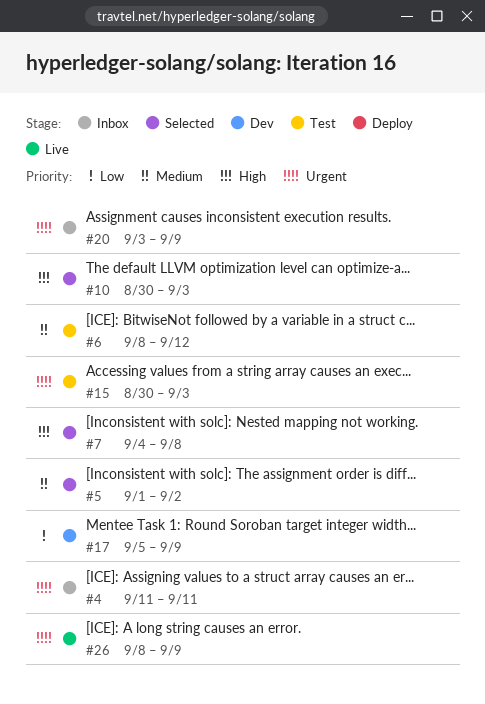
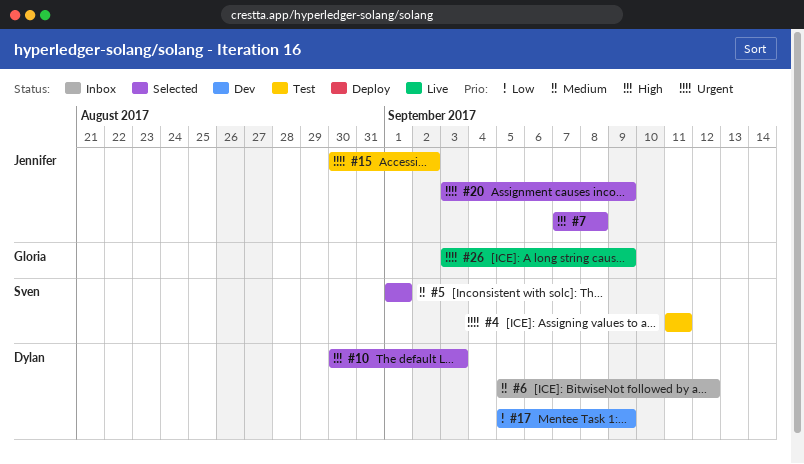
#4, status: Inbox -> Test
#5, due: Sep 2 -> Sep 1
#6, status: Test -> Inbox
#6, start: Sep 8 -> Sep 5
#7, start: Sep 4 -> Sep 7
#15, due: Sep 3 -> Sep 2
#20, status: Inbox -> Selected
#26, start: Sep 8 -> Sep 3

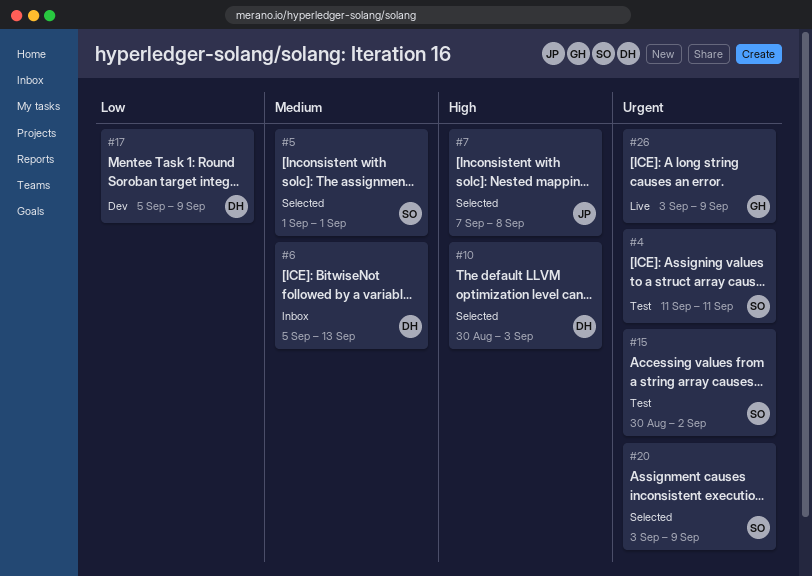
#6, due: Sep 12 -> Sep 13
#15, owner: Jennifer -> Sven
#20, owner: Jennifer -> Sven

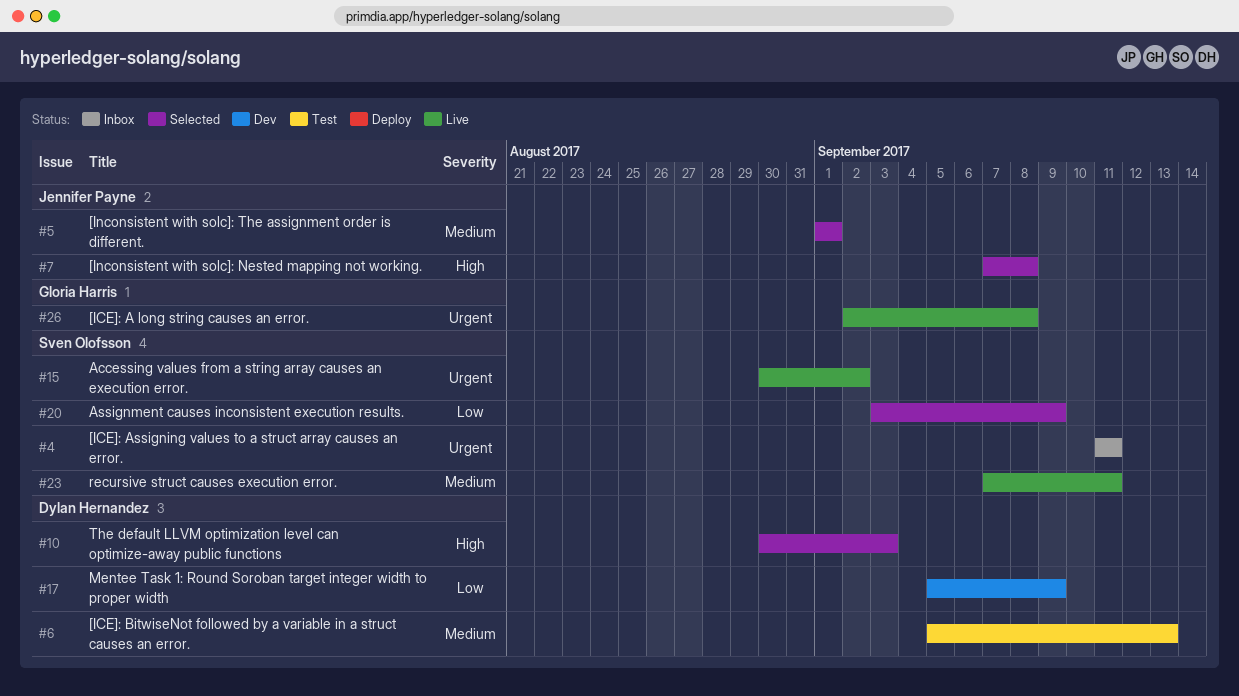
#4, status: Test -> Inbox
#5, owner: Sven Olofsson -> Jennifer Payne
#6, status: Inbox -> Test
#15, status: Test -> Live
#20, priority: Urgent -> Low
#23: none -> present
#26, start: Sep 3 -> Sep 2
#26, due: Sep 9 -> Sep 8

